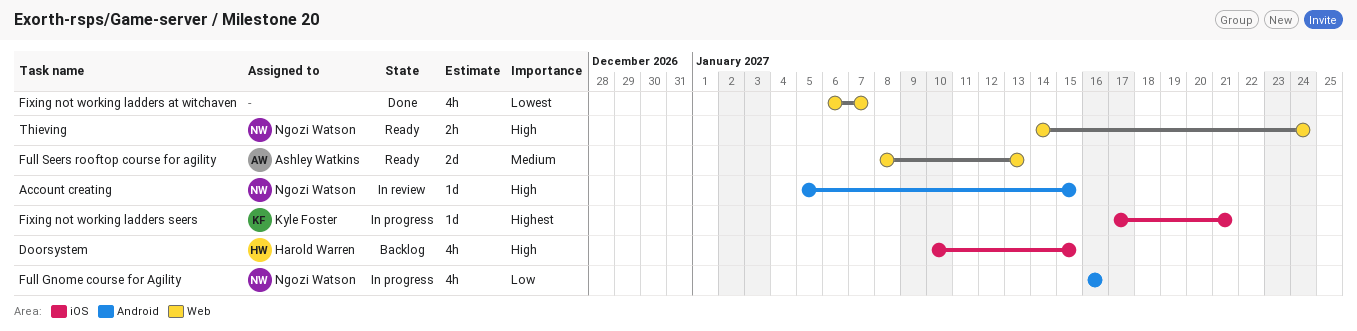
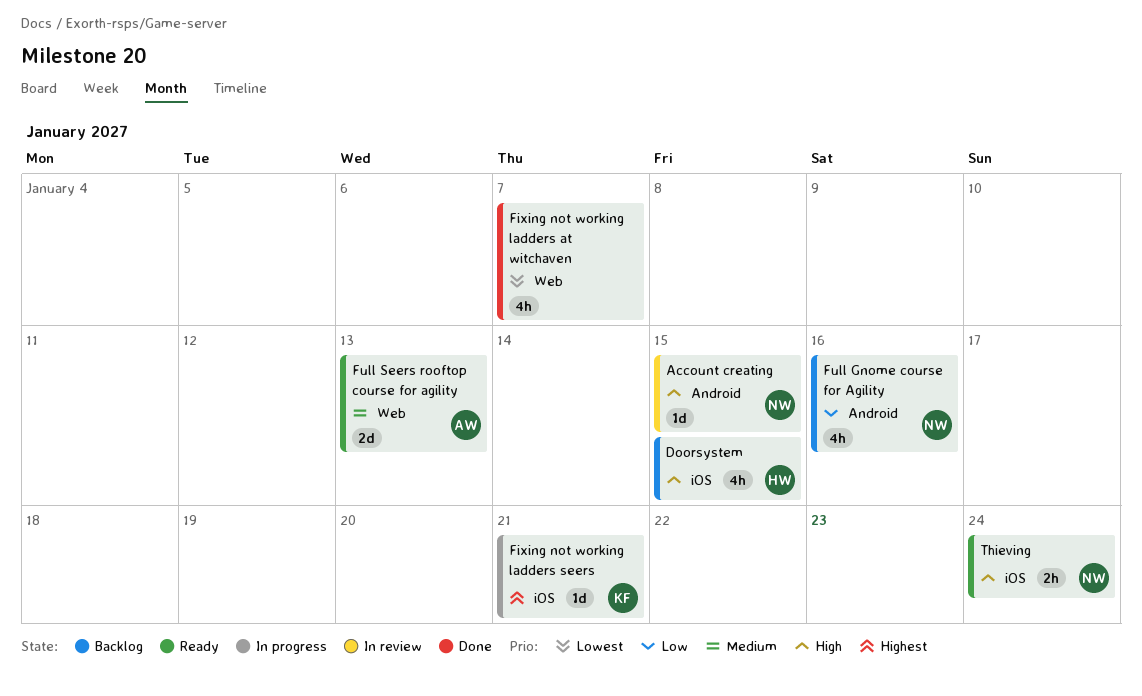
Full Gnome course for Agility, status: In progress -> Backlog
Thieving, label: Web -> iOS

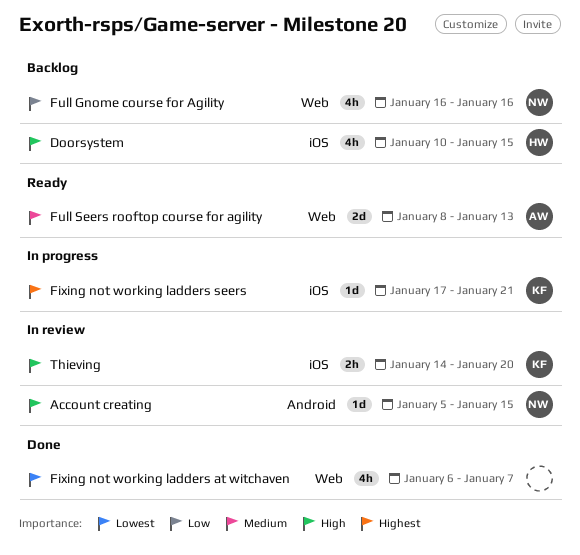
Full Gnome course for Agility, label: Android -> Web
Thieving, status: Ready -> In review
Thieving, owner: NW -> KF
Thieving, due: Jan 24 -> Jan 20

